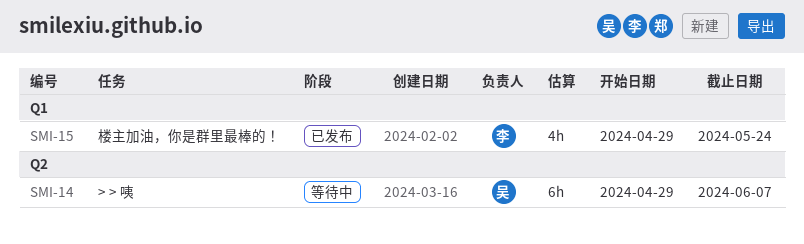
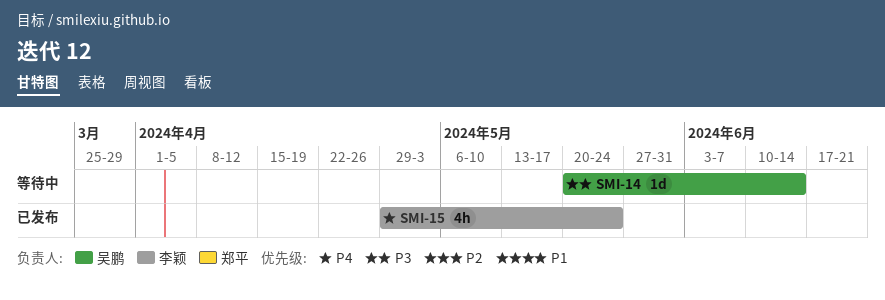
SMI-14, estimate: 6h -> 1d
SMI-14, start: Apr 29 -> May 20
SMI-14, due: Jun 7 -> Jun 14

